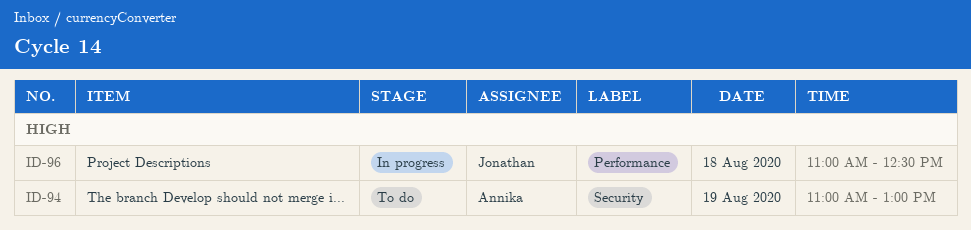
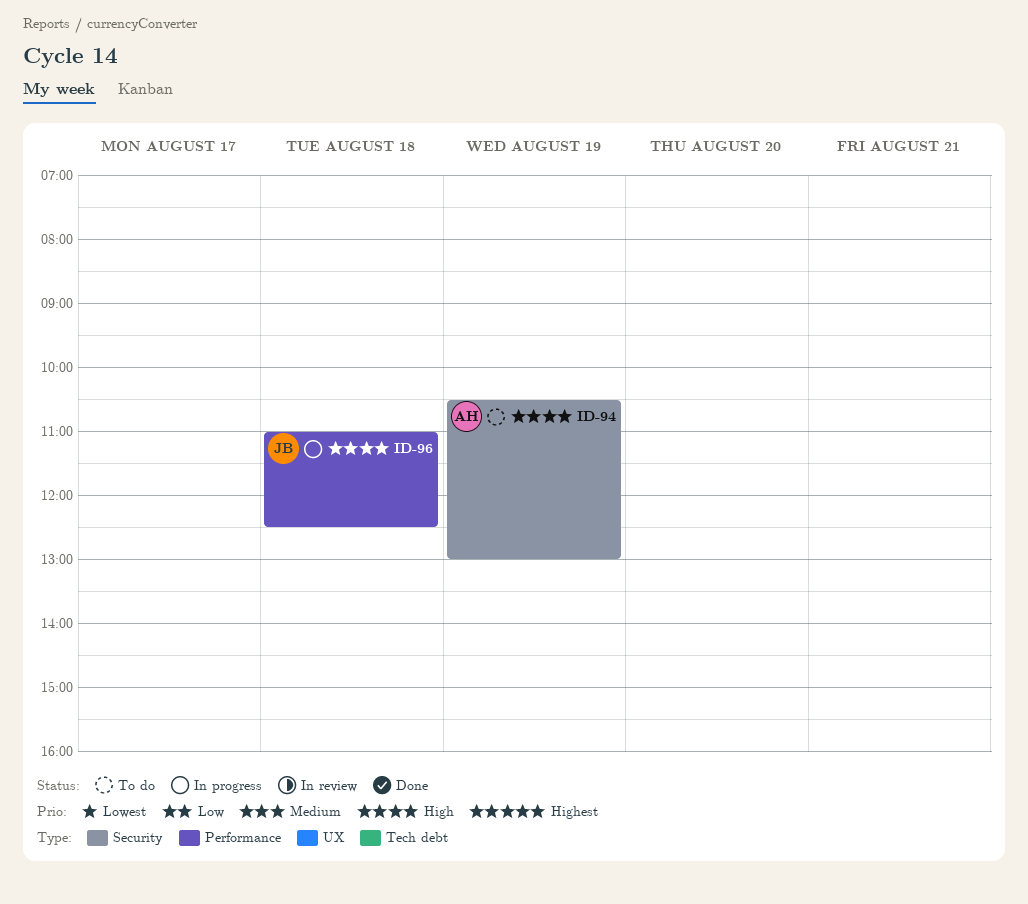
ID-94, begins: 11:00 -> 10:30

